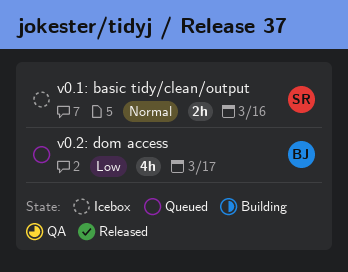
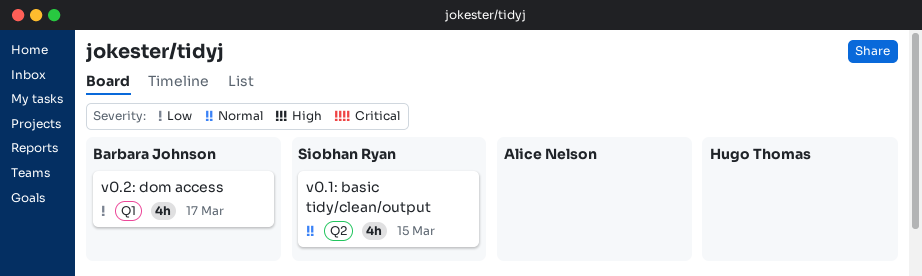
v0.1: basic tidy/clean/output, estimate: 2h -> 4h
v0.1: basic tidy/clean/output, due: Mar 16 -> Mar 15

